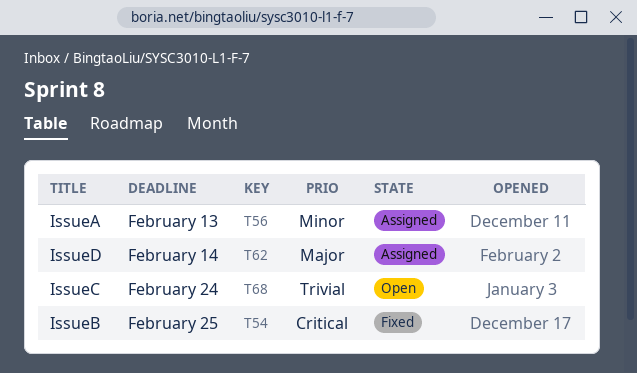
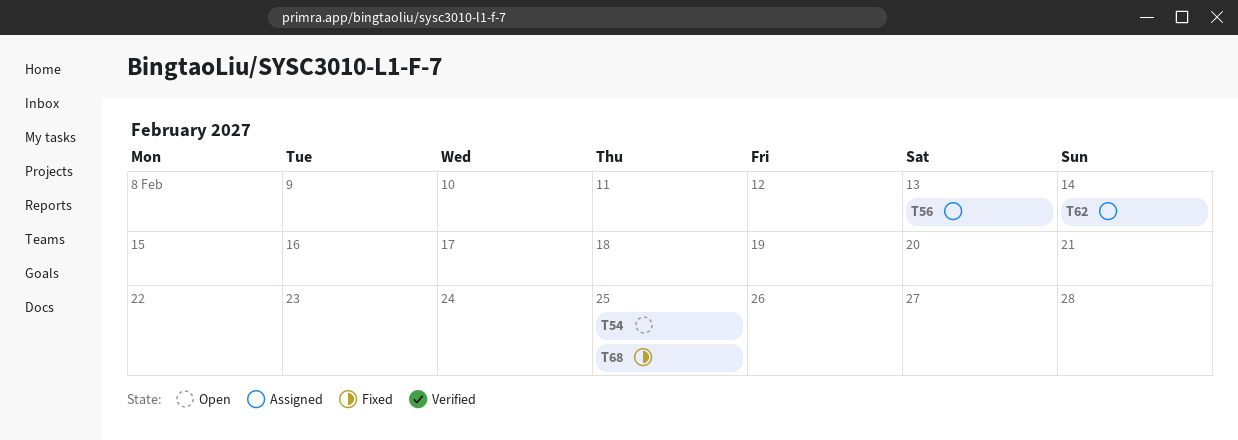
T54, status: Fixed -> Open
T68, status: Open -> Fixed
T68, due: Feb 24 -> Feb 25

